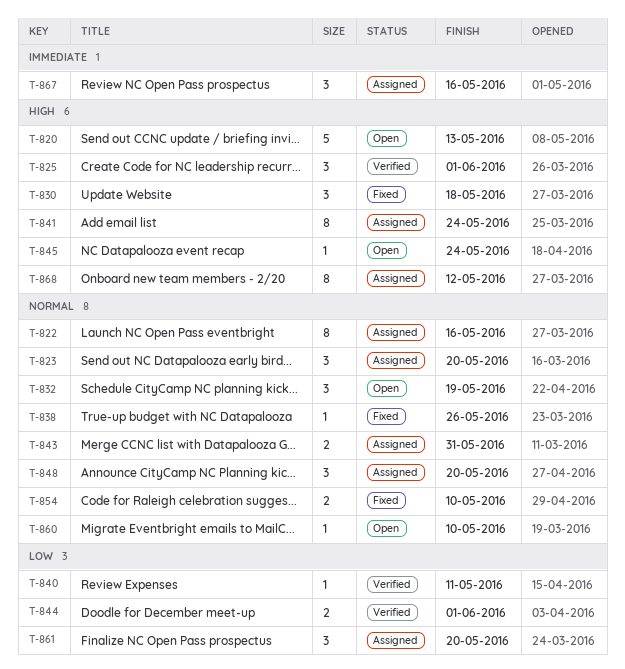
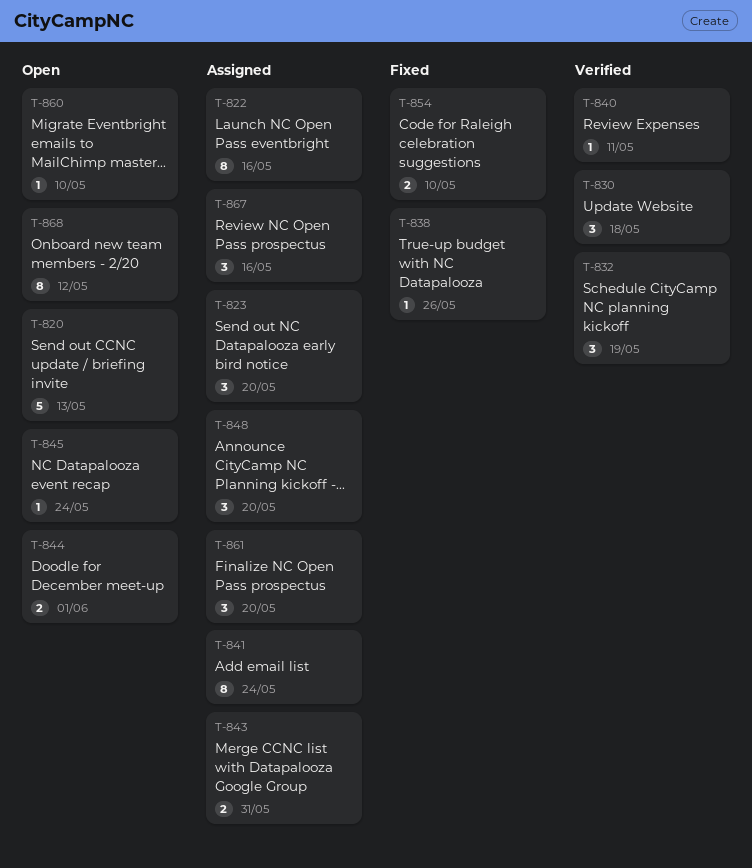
T-825: present -> none
T-830, status: Fixed -> Verified
T-832, status: Open -> Verified
T-844, status: Verified -> Open
T-868, status: Assigned -> Open

